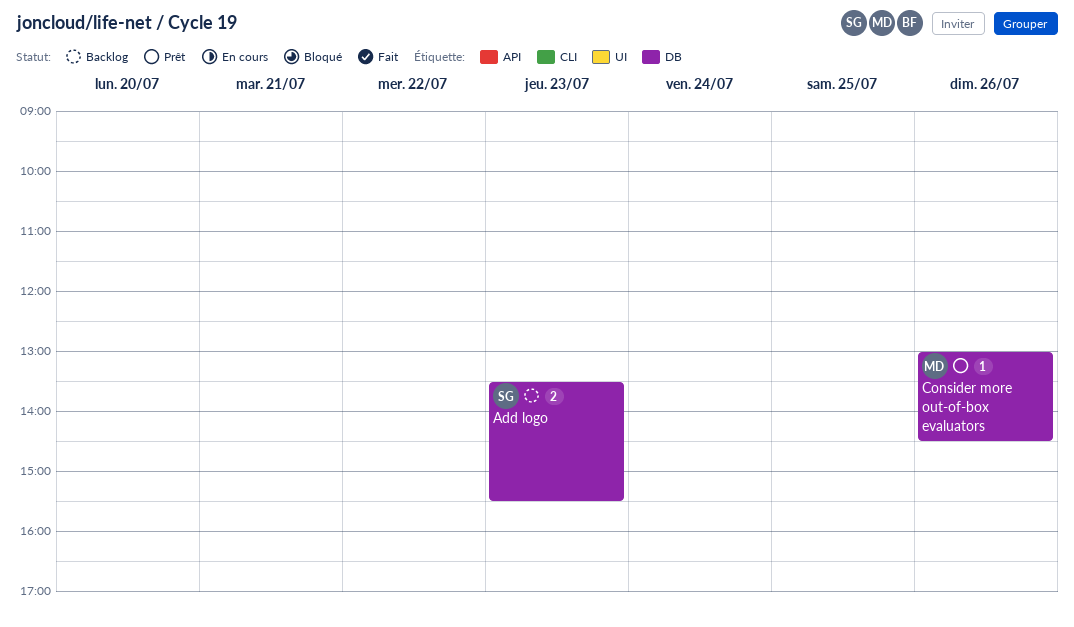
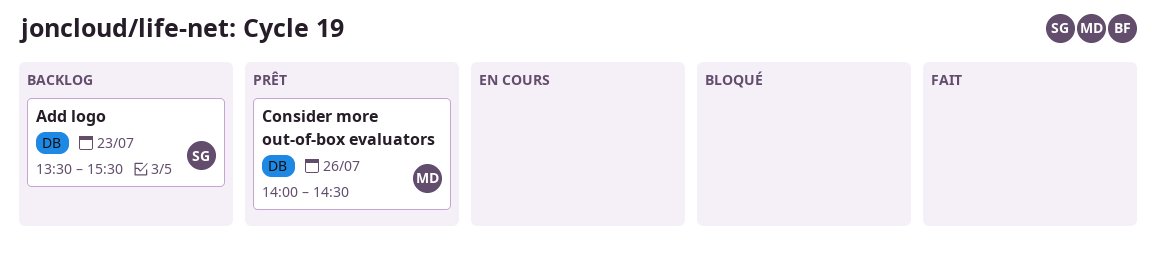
Consider more out-of-box evaluators, begins: 13:00 -> 14:00

